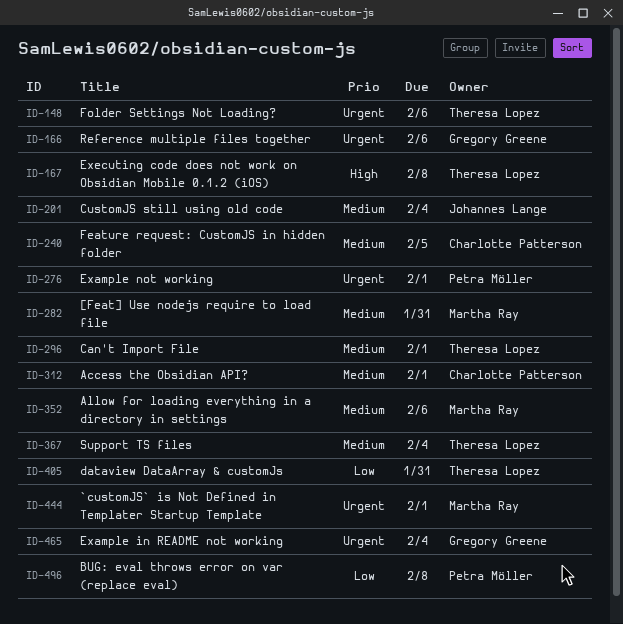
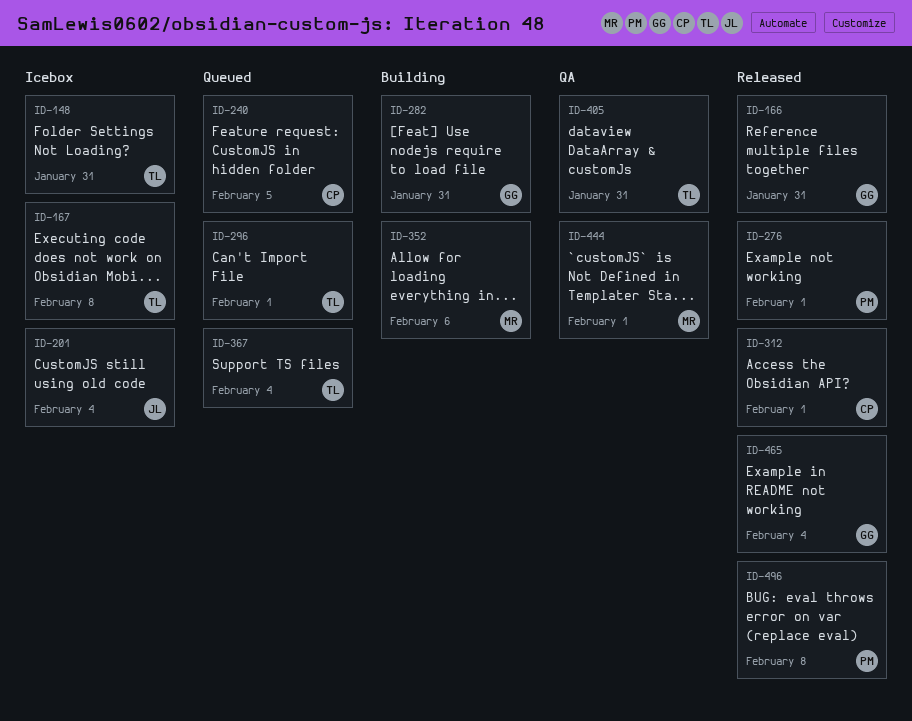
ID-148, due: Feb 6 -> Jan 31
ID-166, due: Feb 6 -> Jan 31
ID-282, owner: Martha Ray -> Gregory Greene

